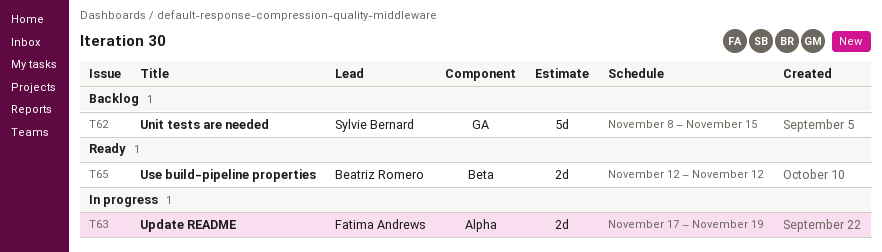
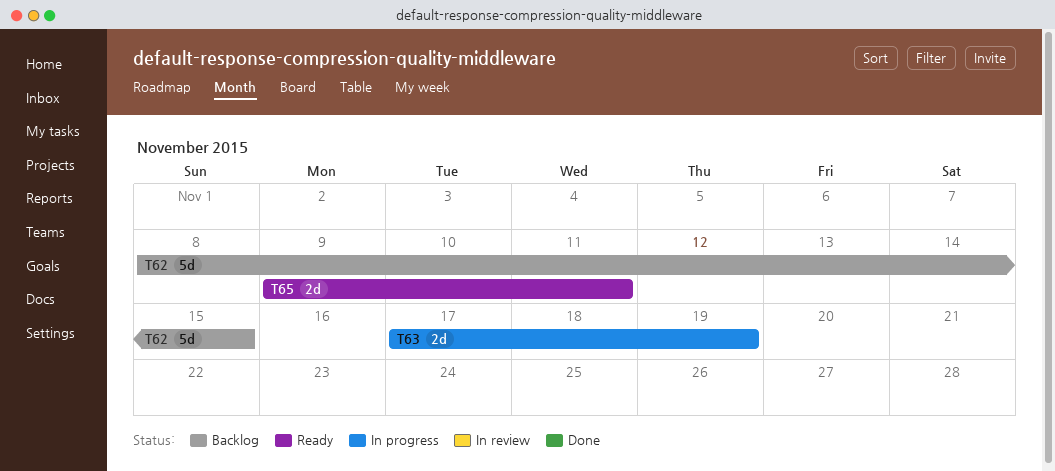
T65, start: Nov 12 -> Nov 9
T65, due: Nov 12 -> Nov 11

